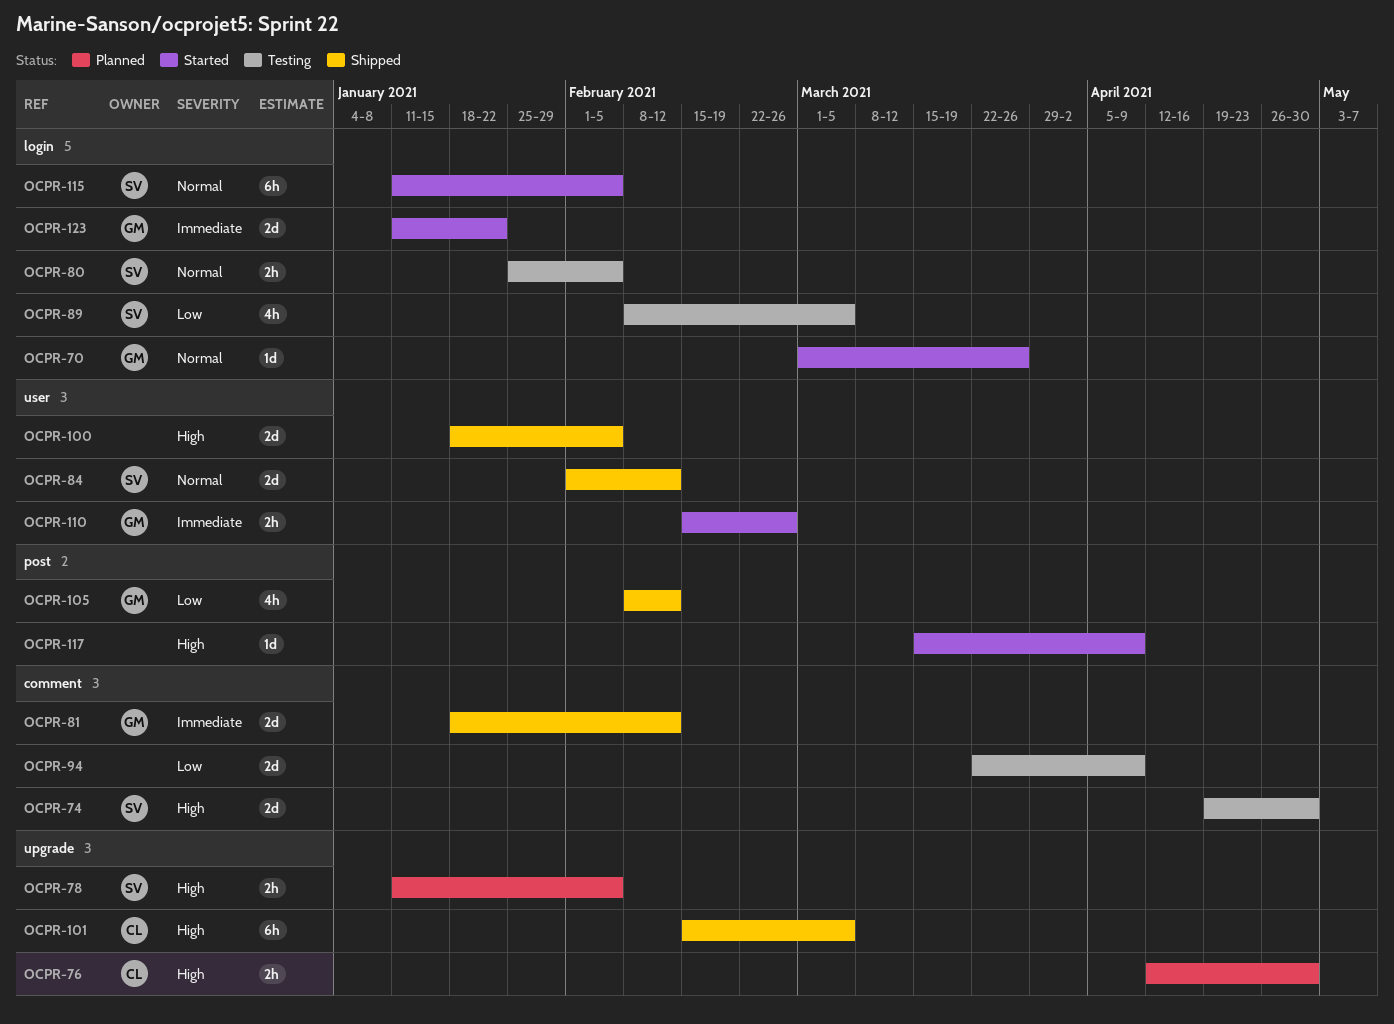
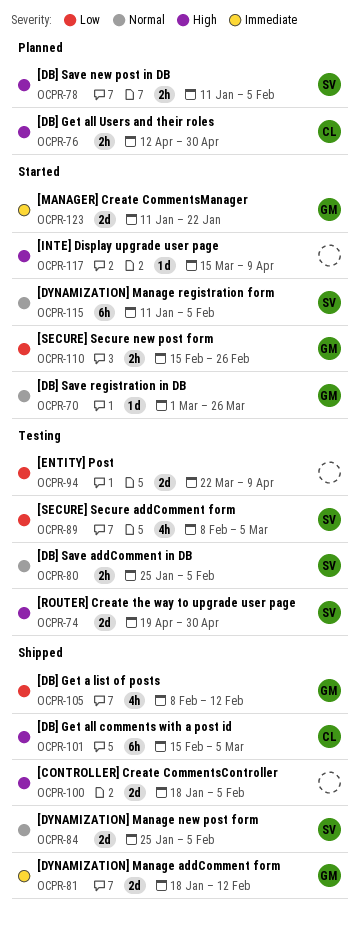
OCPR-84, start: Feb 1 -> Jan 25
OCPR-84, due: Feb 12 -> Feb 5
OCPR-110, priority: Immediate -> Low

